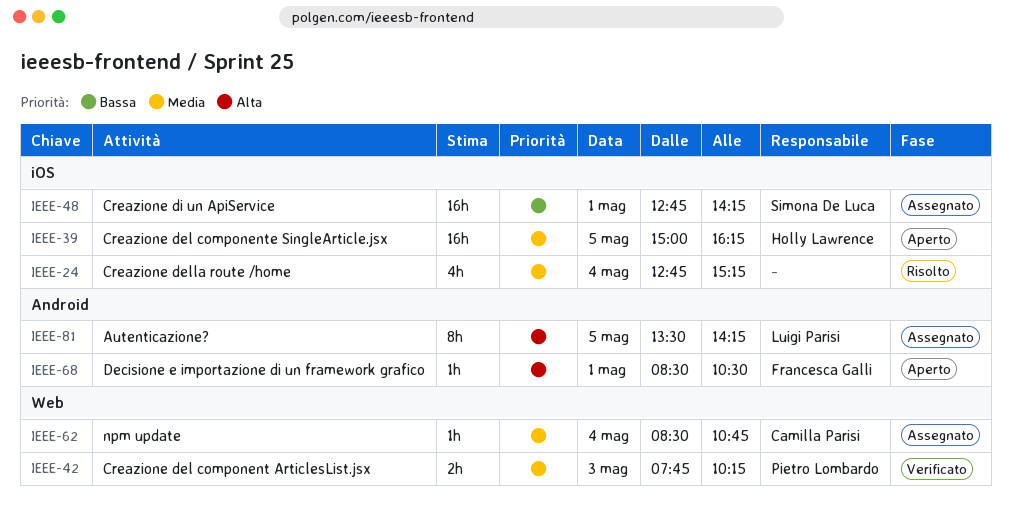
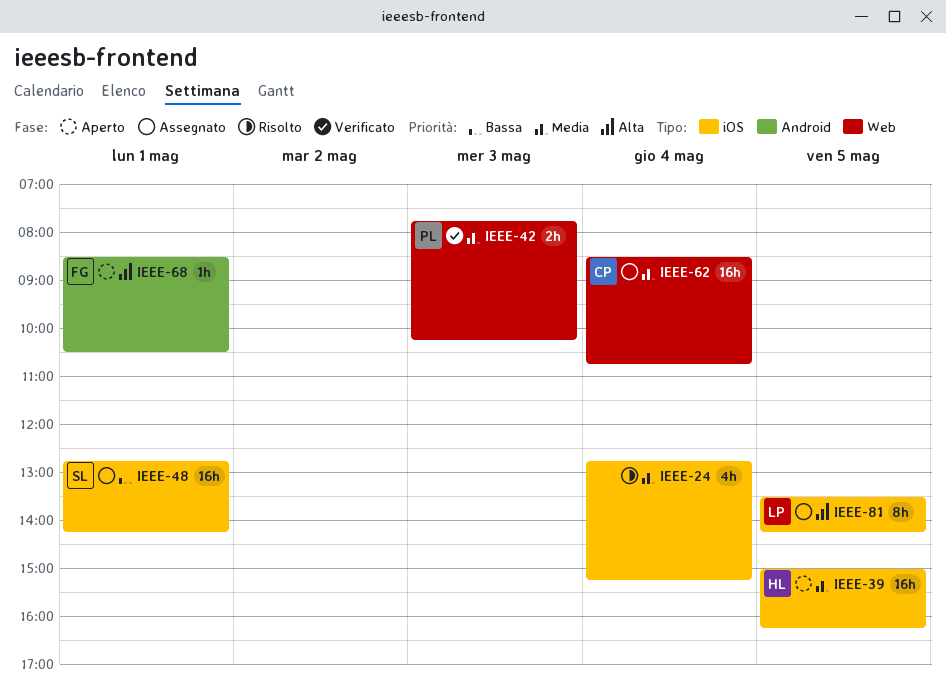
IEEE-62, estimate: 1h -> 16h
IEEE-81, label: Android -> iOS

